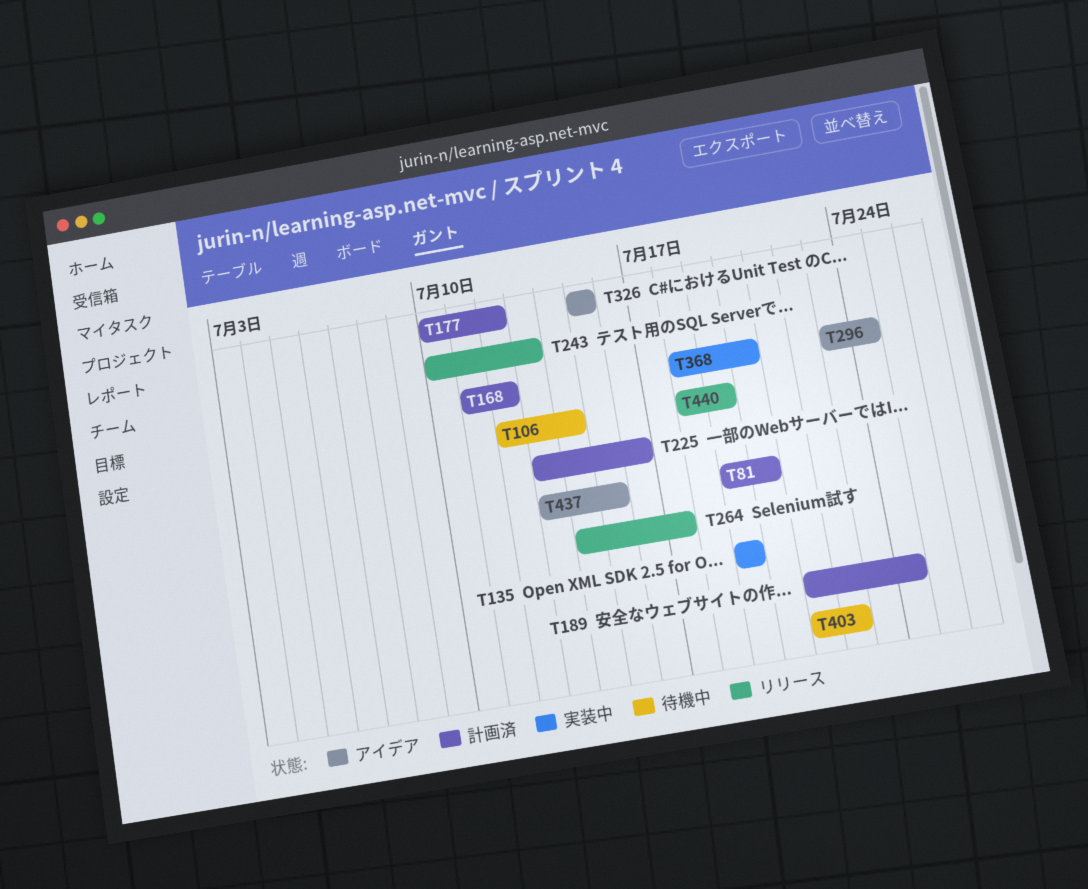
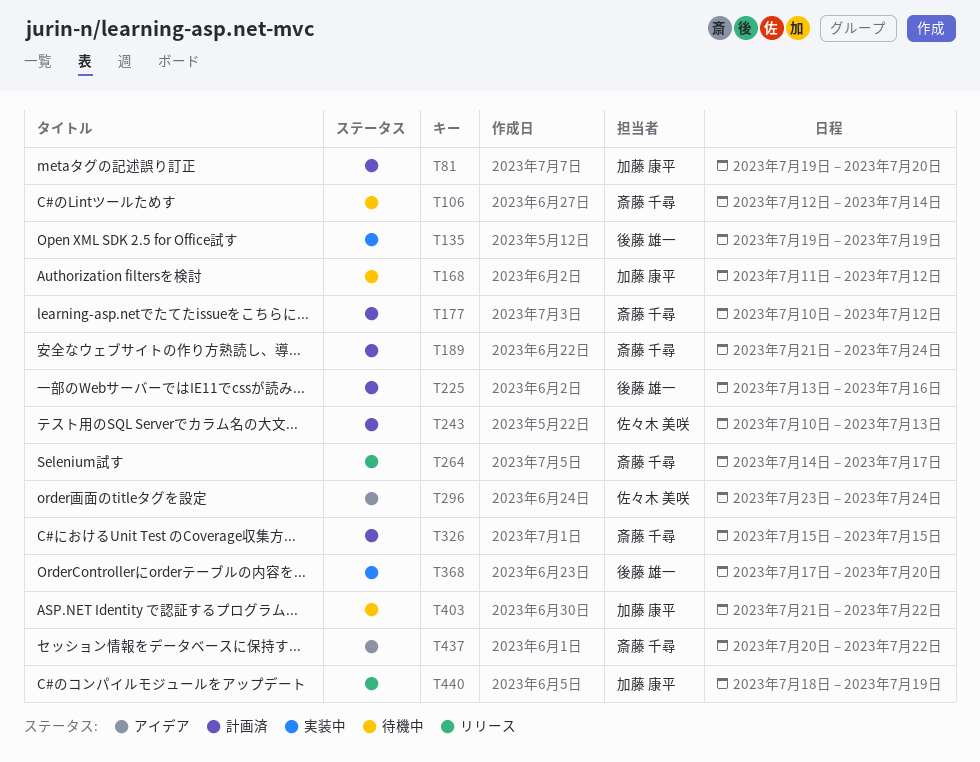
T168, status: 計画済 -> 待機中
T243, status: リリース -> 計画済
T326, status: アイデア -> 計画済
T368, start: Jul 18 -> Jul 17
T437, start: Jul 13 -> Jul 20
T437, due: Jul 15 -> Jul 22

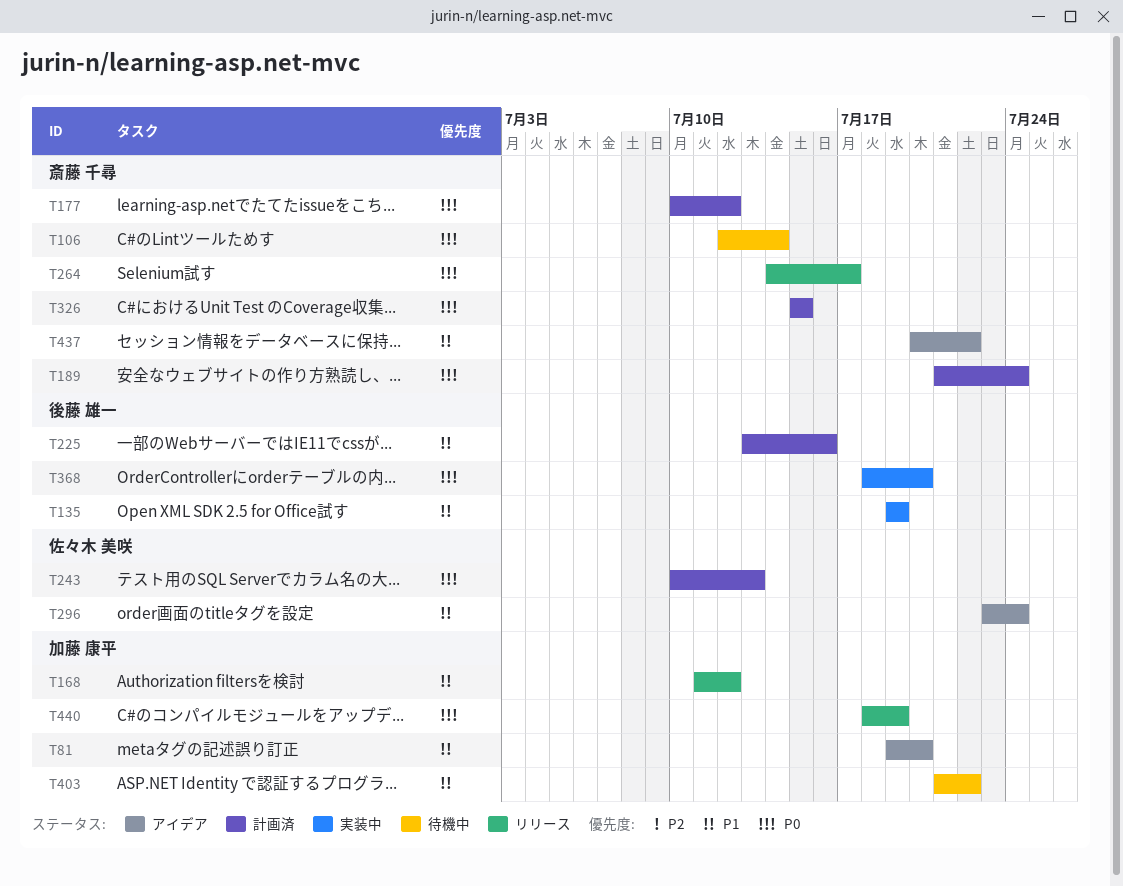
T81, status: 計画済 -> アイデア
T168, status: 待機中 -> リリース
T368, start: Jul 17 -> Jul 18

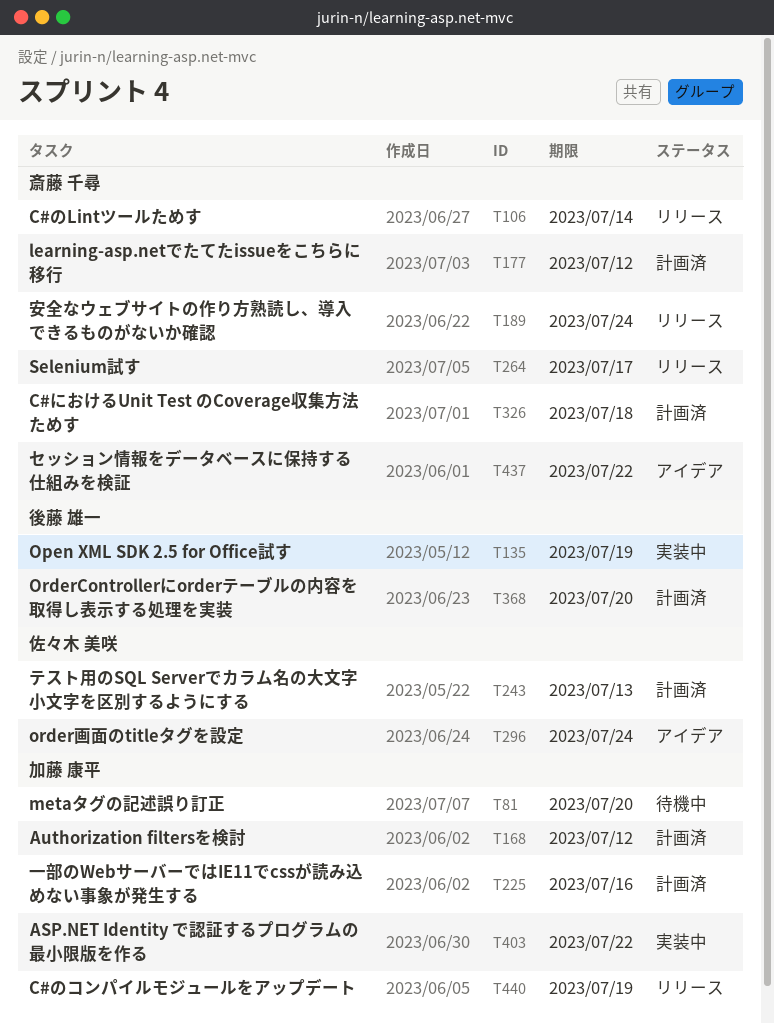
T81, status: アイデア -> 待機中
T106, status: 待機中 -> リリース
T168, status: リリース -> 計画済
T189, status: 計画済 -> リリース
T225, owner: 後藤 雄一 -> 加藤 康平
T326, due: Jul 15 -> Jul 18
T368, status: 実装中 -> 計画済
T403, status: 待機中 -> 実装中

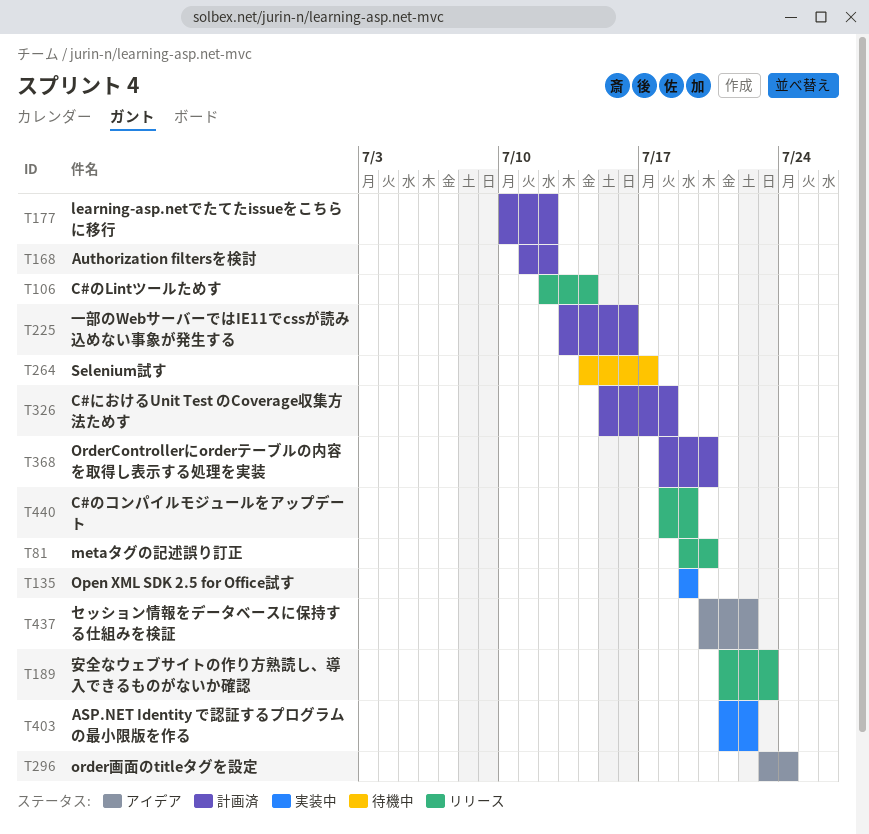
T81, status: 待機中 -> リリース
T189, due: Jul 24 -> Jul 23
T243: present -> none
T264, status: リリース -> 待機中

